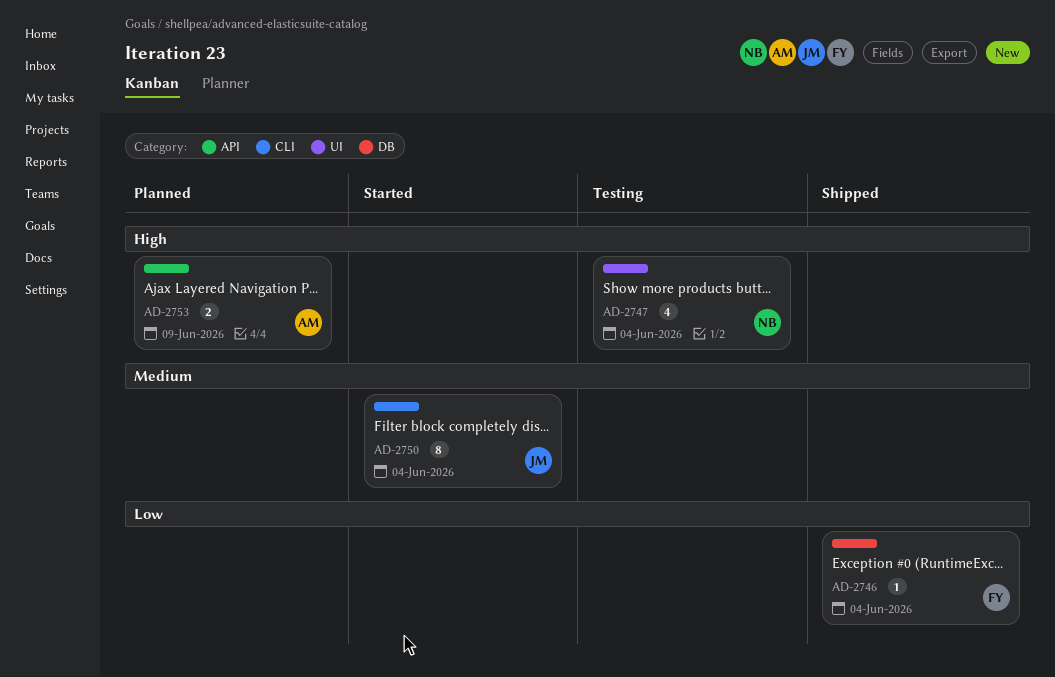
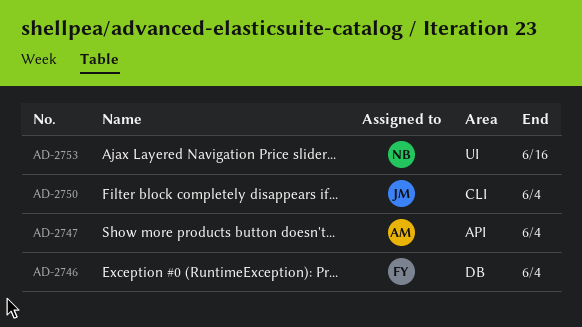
AD-2747, owner: NB -> AM
AD-2747, label: UI -> API
AD-2753, owner: AM -> NB
AD-2753, label: API -> UI
AD-2753, due: Jun 9 -> Jun 16

